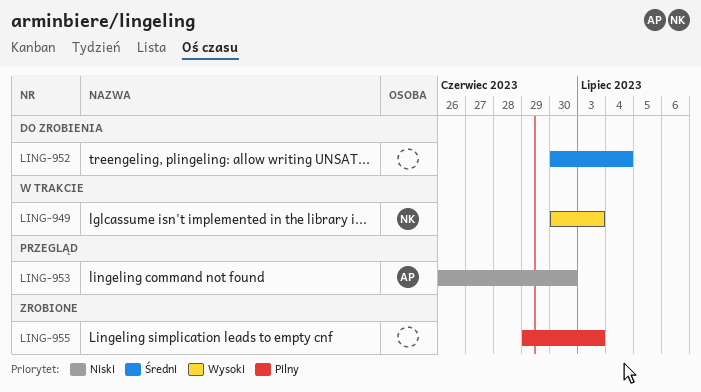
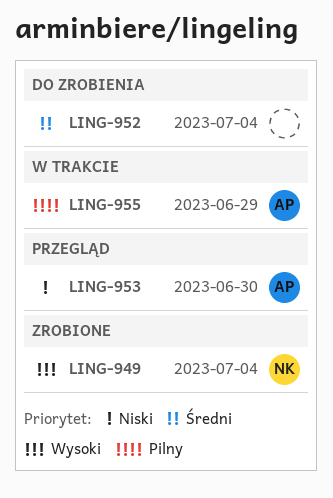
LING-949, status: W trakcie -> Zrobione
LING-949, due: Jul 3 -> Jul 4
LING-955, status: Zrobione -> W trakcie
LING-955, owner: none -> AP
LING-955, due: Jul 3 -> Jun 29

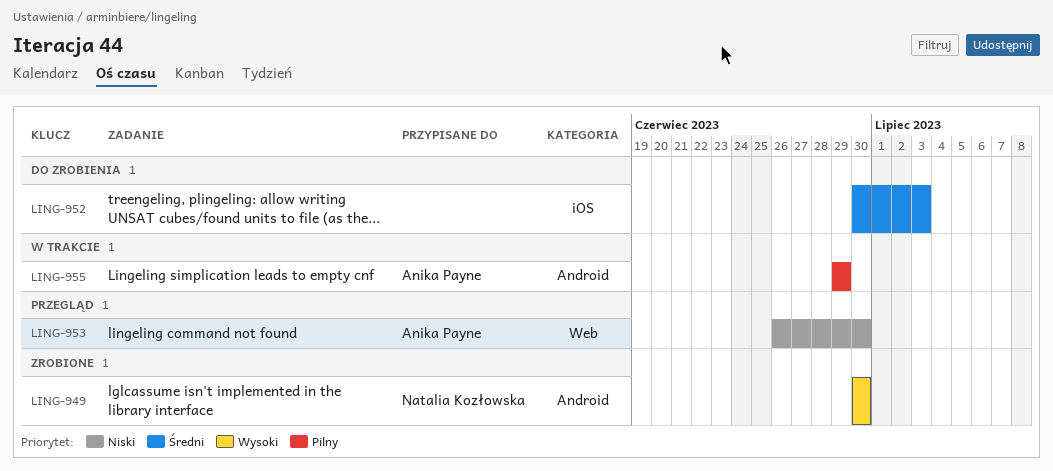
LING-949, due: Jul 4 -> Jun 30
LING-952, due: Jul 4 -> Jul 3

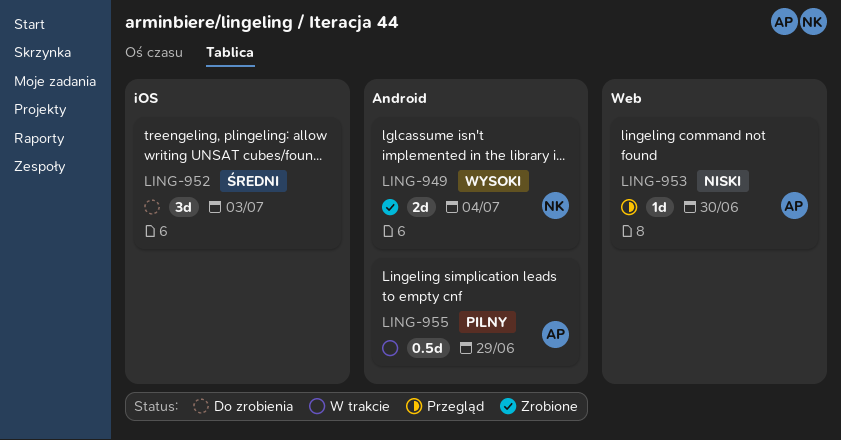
LING-949, due: Jun 30 -> Jul 4

